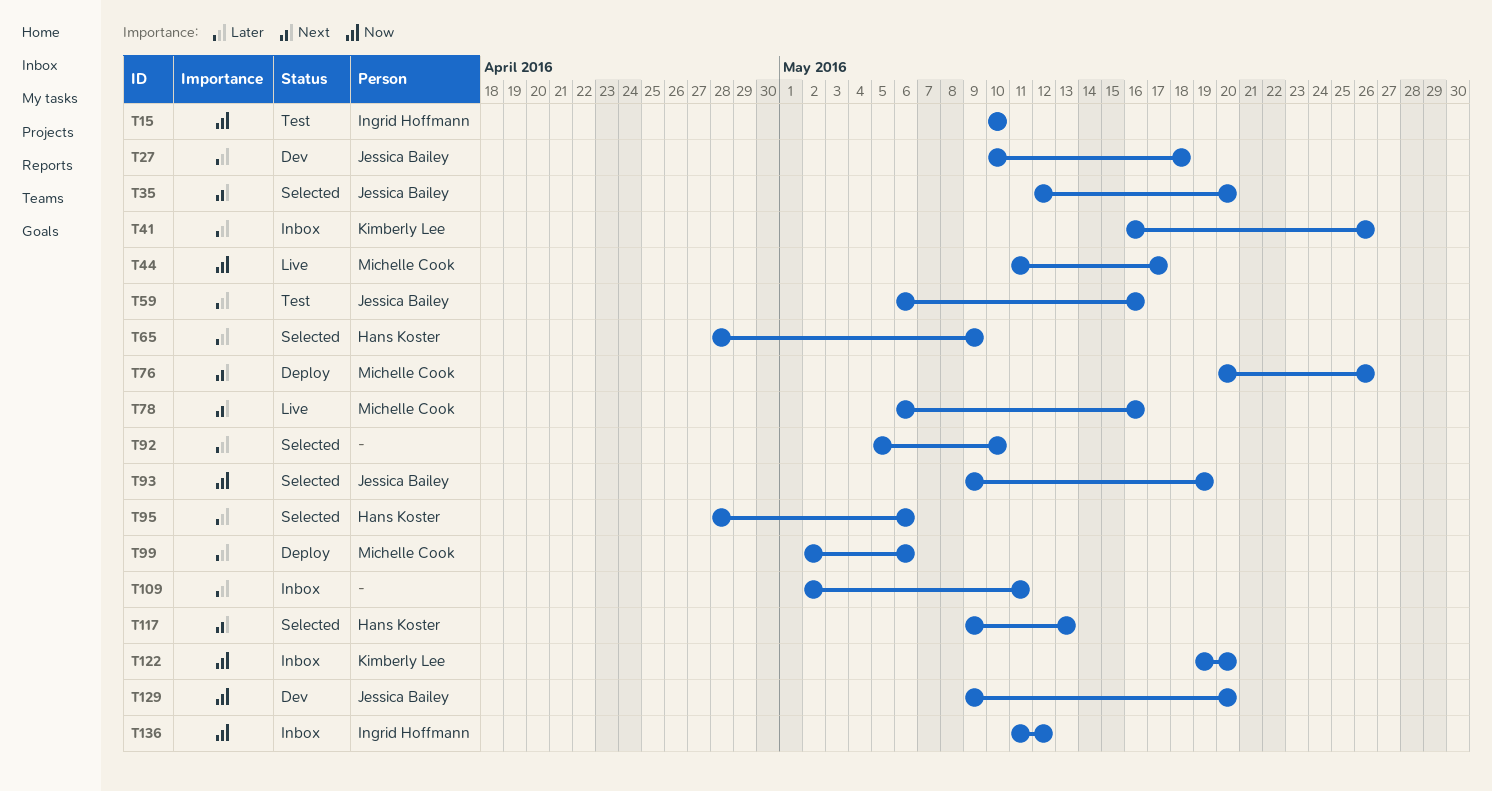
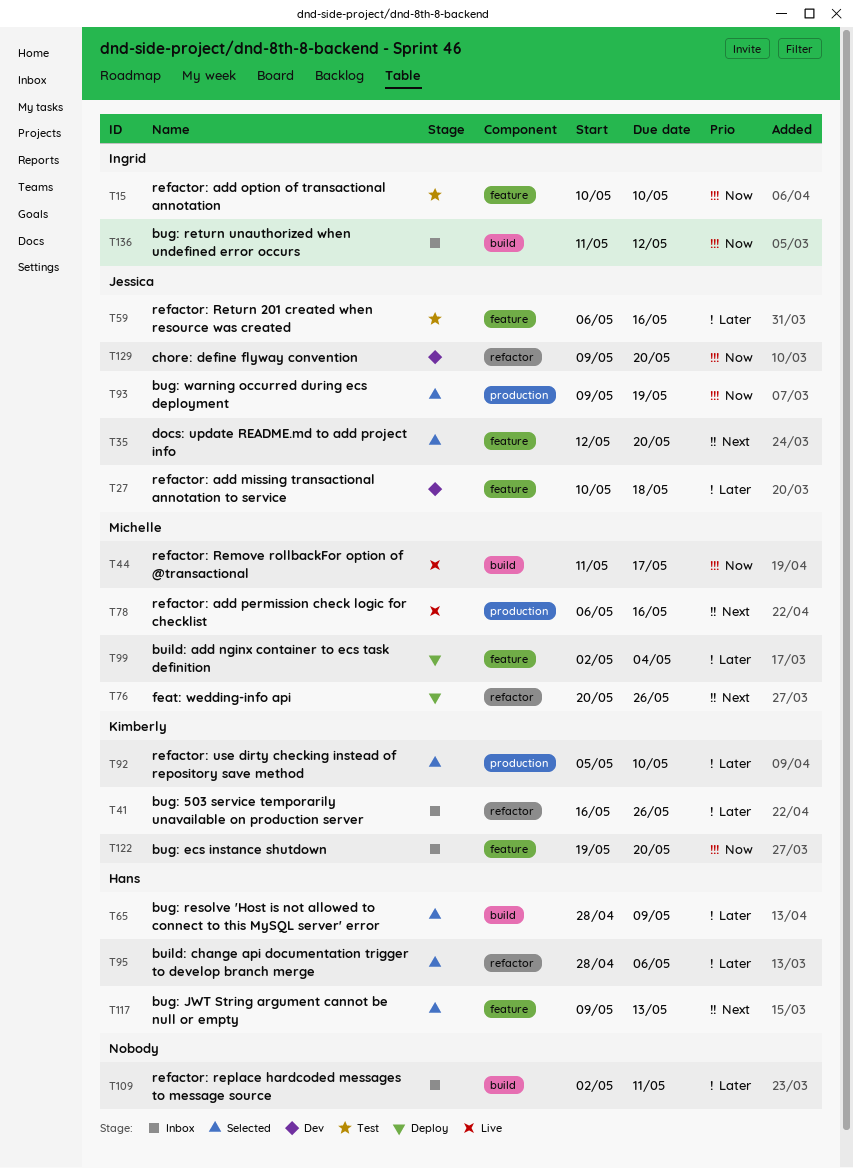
T92, owner: none -> Kimberly Lee
T99, due: May 6 -> May 4

